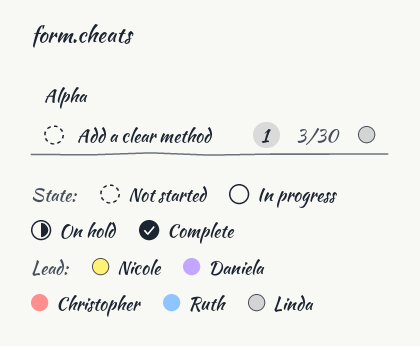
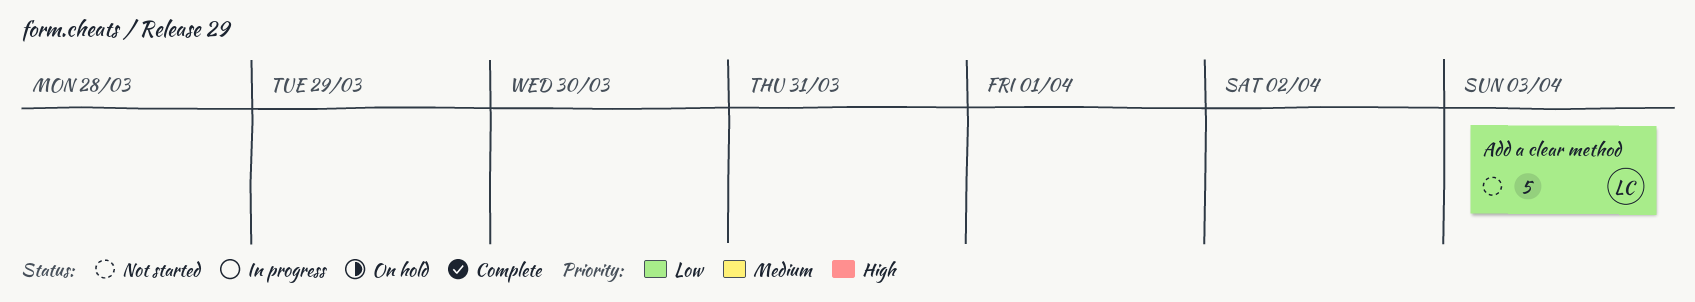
Add a clear method, estimate: 1 -> 5
Add a clear method, due: Mar 30 -> Apr 3

